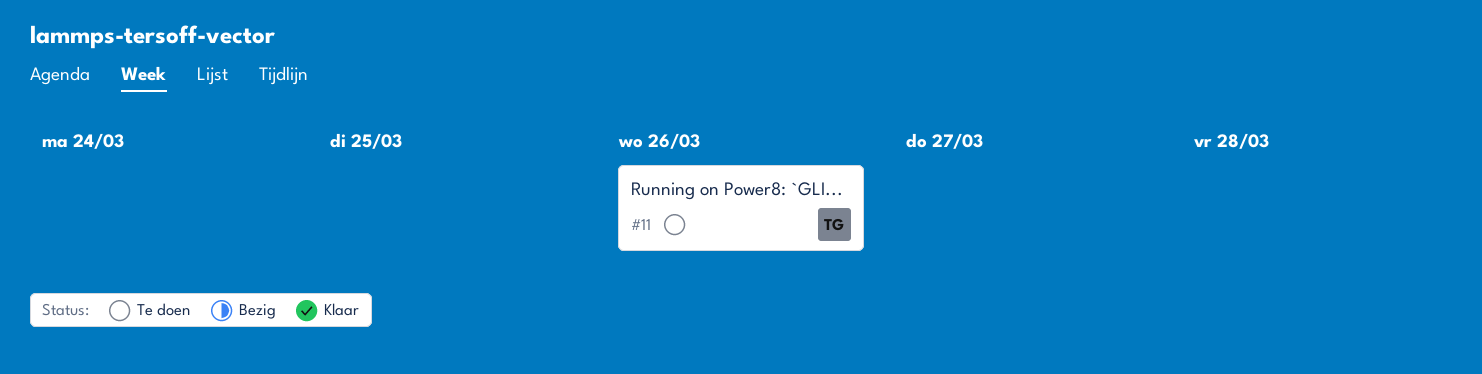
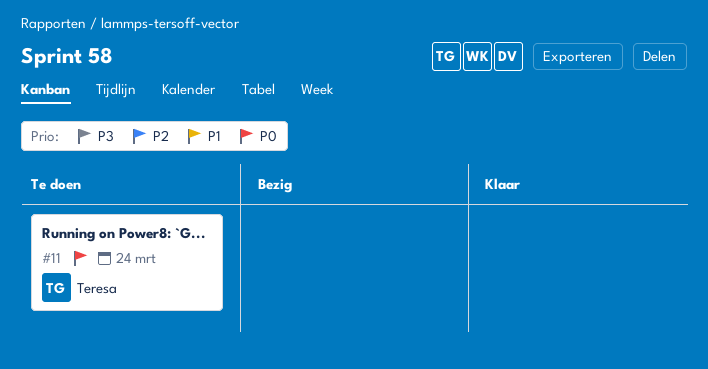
#11, due: Mar 26 -> Mar 24

